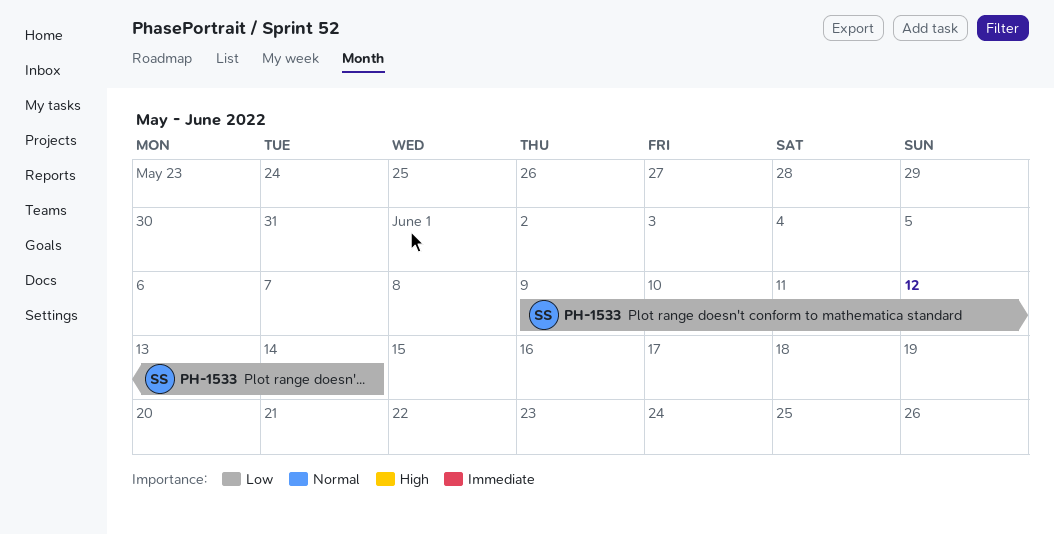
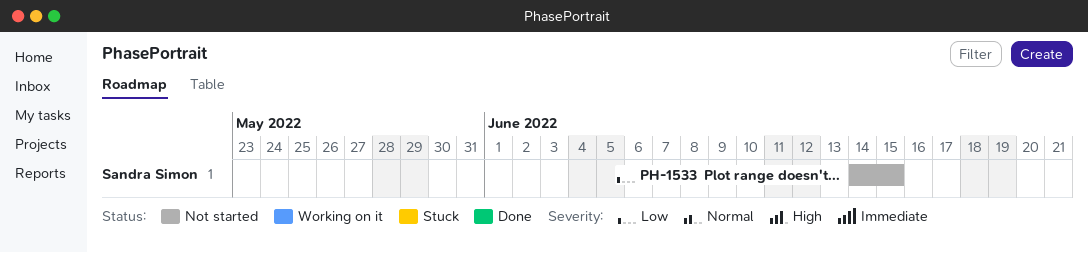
PH-1533, start: Jun 9 -> Jun 14
PH-1533, due: Jun 14 -> Jun 15

